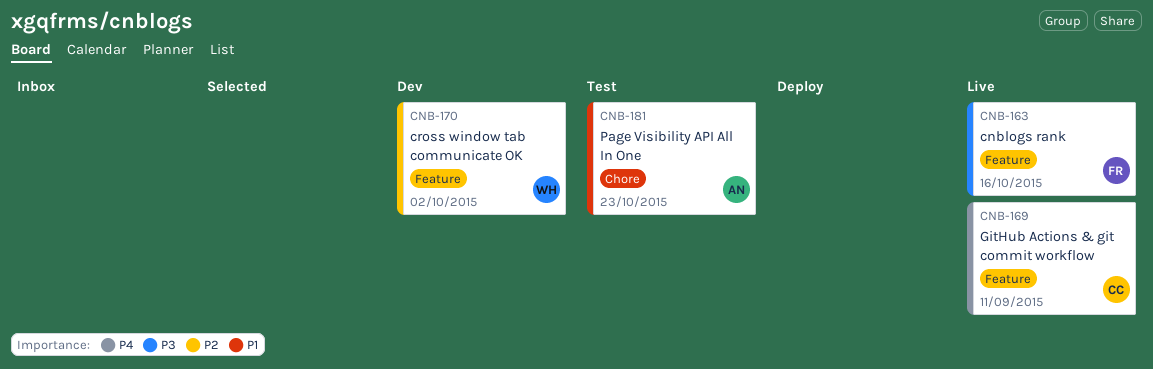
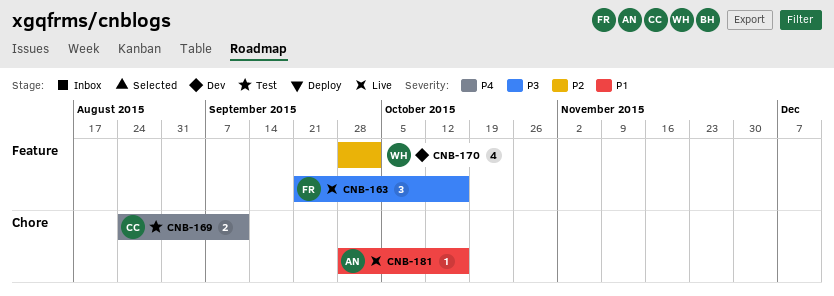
CNB-169, status: Live -> Test
CNB-169, label: Feature -> Chore
CNB-181, status: Test -> Live
CNB-181, due: Oct 23 -> Oct 16

